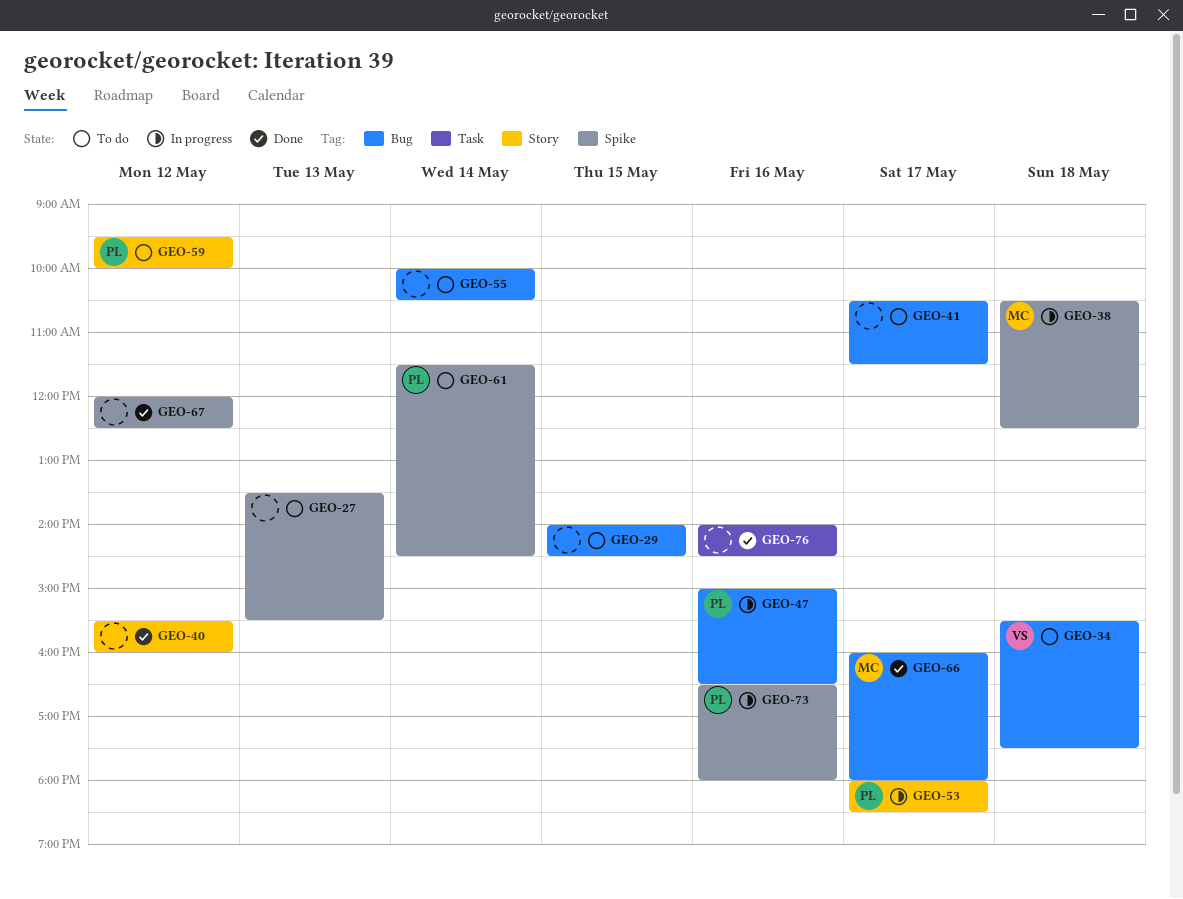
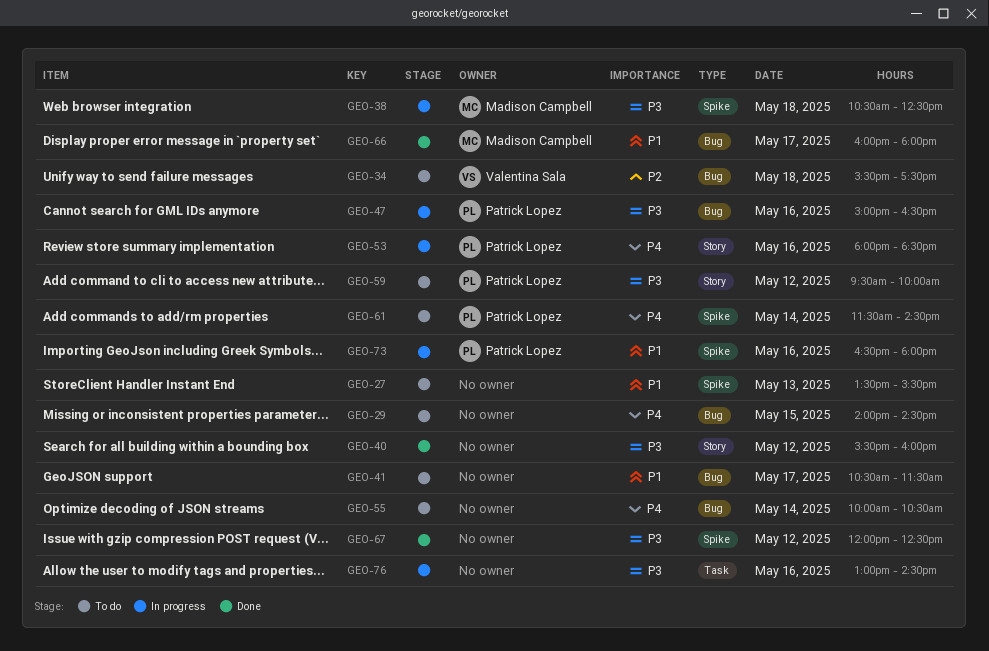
GEO-53, day: May 17 -> May 16
GEO-76, status: Done -> In progress
GEO-76, begins: 14:00 -> 13:00

